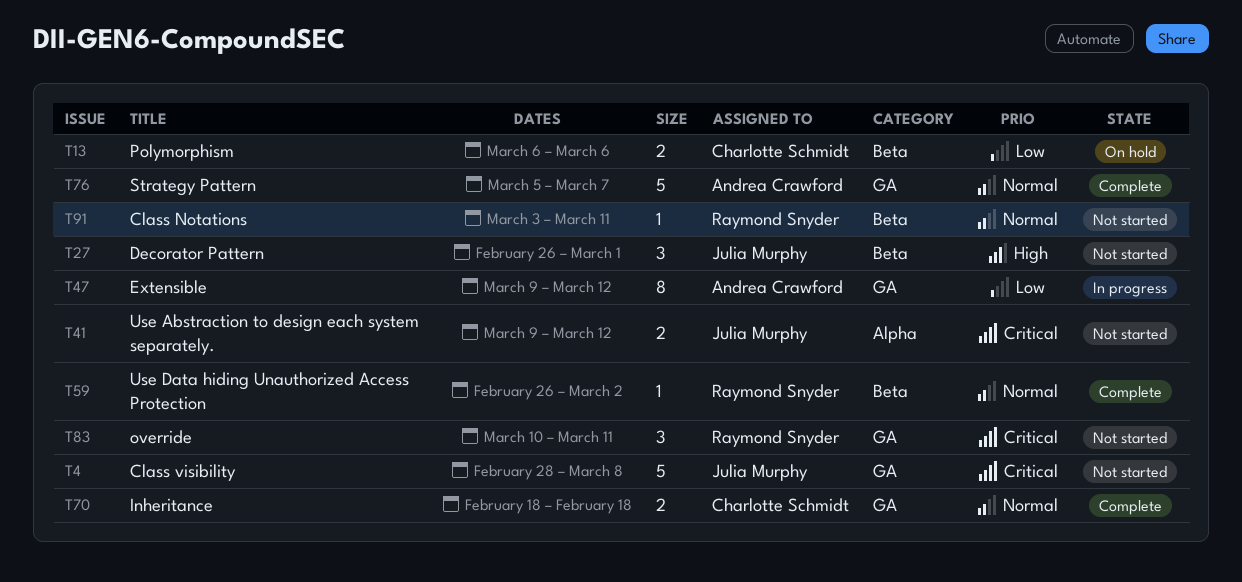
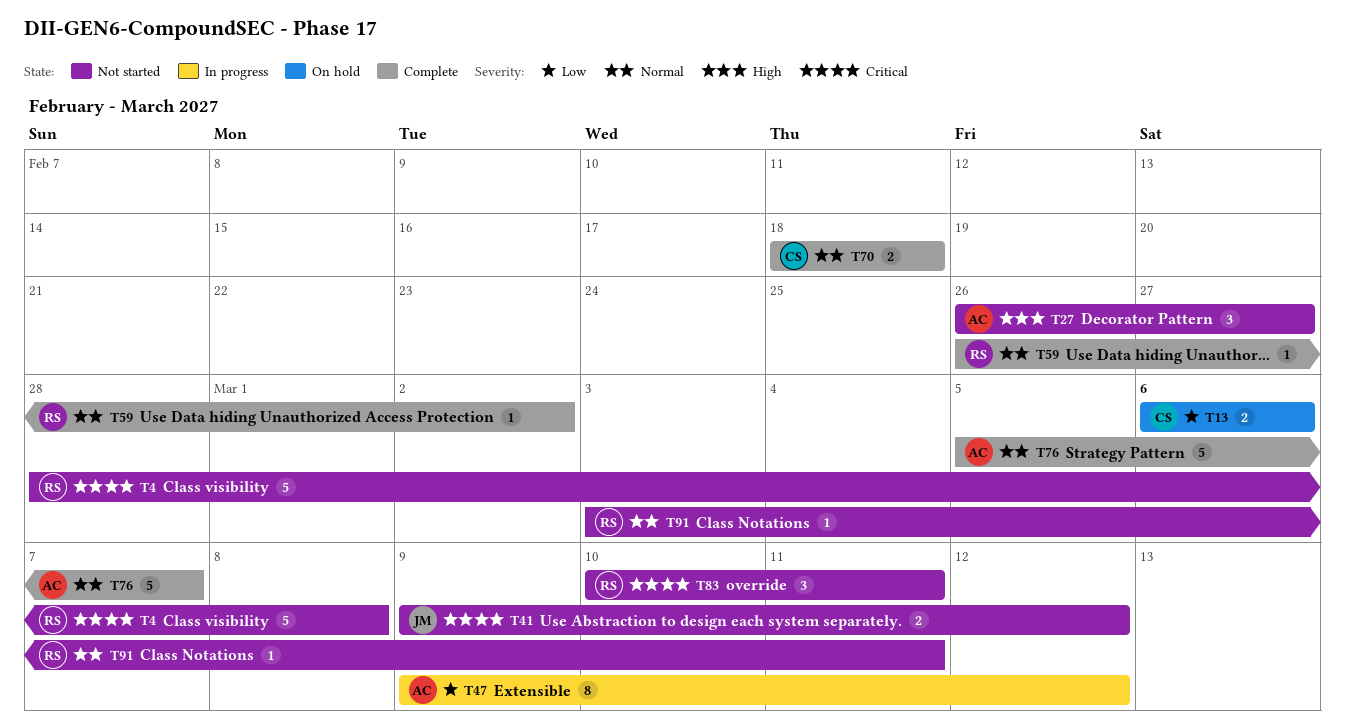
T4, owner: Julia Murphy -> Raymond Snyder
T27, owner: Julia Murphy -> Andrea Crawford
T27, due: Mar 1 -> Feb 27

